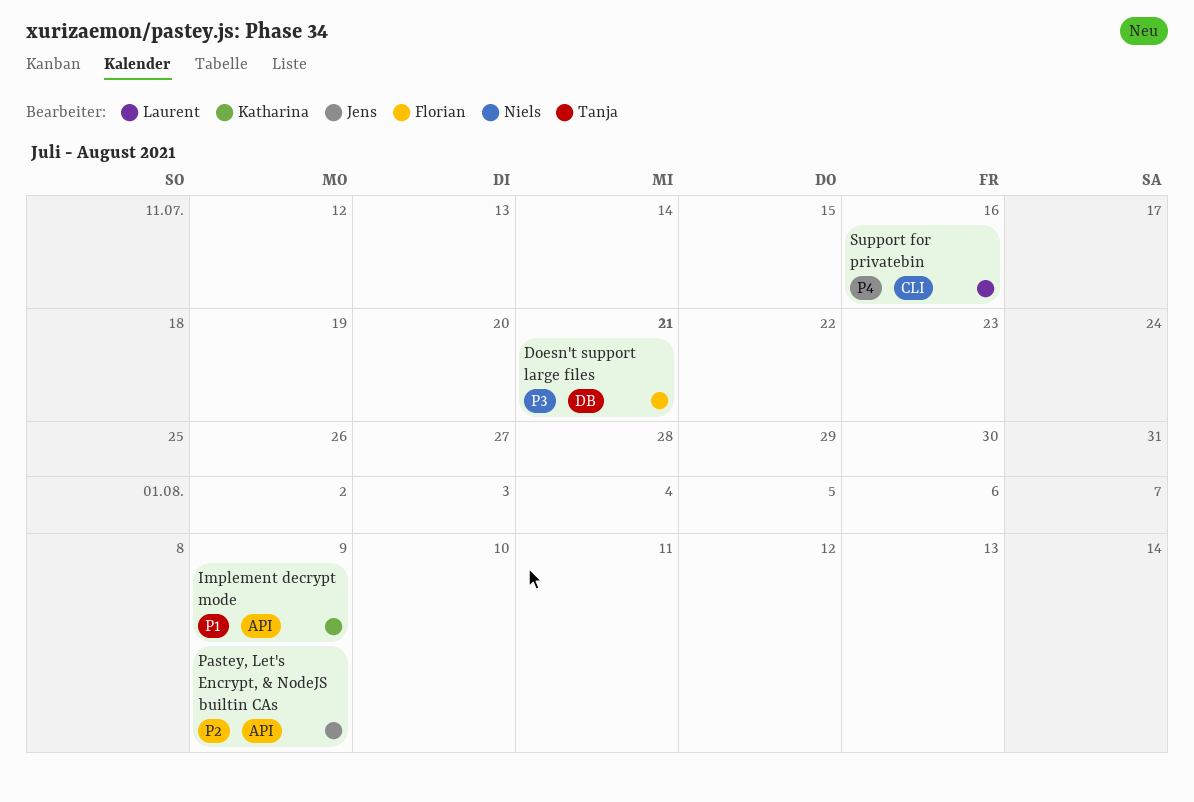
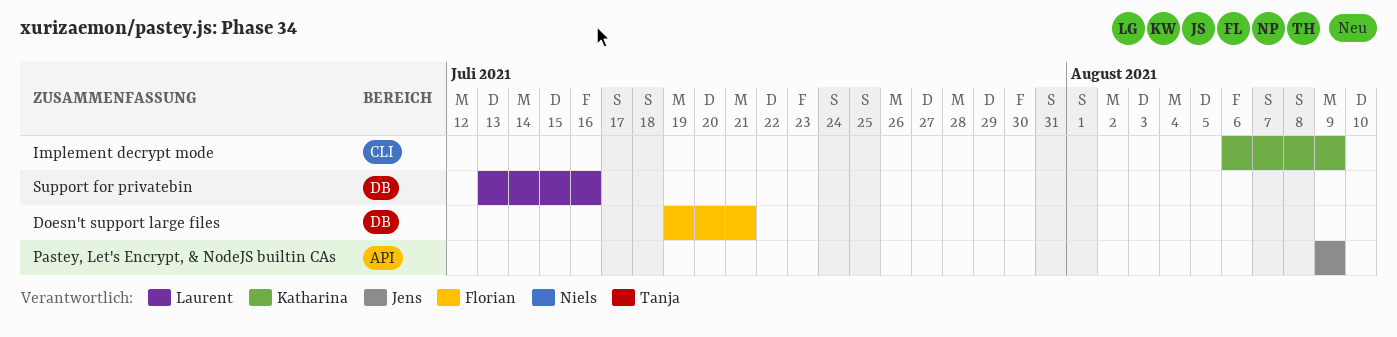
Implement decrypt mode, label: API -> CLI
Support for privatebin, label: CLI -> DB

